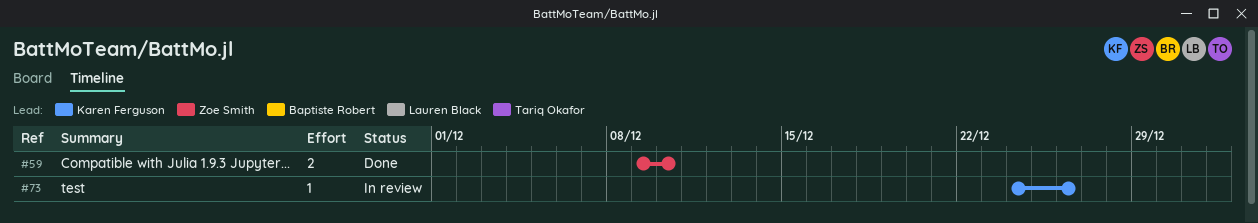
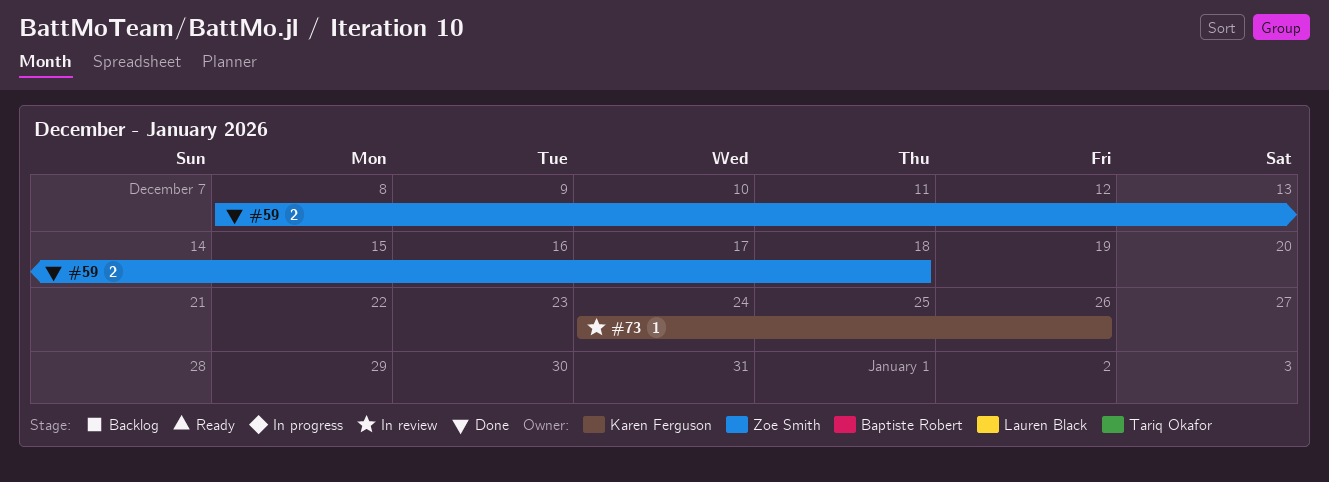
#59, start: Dec 9 -> Dec 8
#59, due: Dec 10 -> Dec 18

